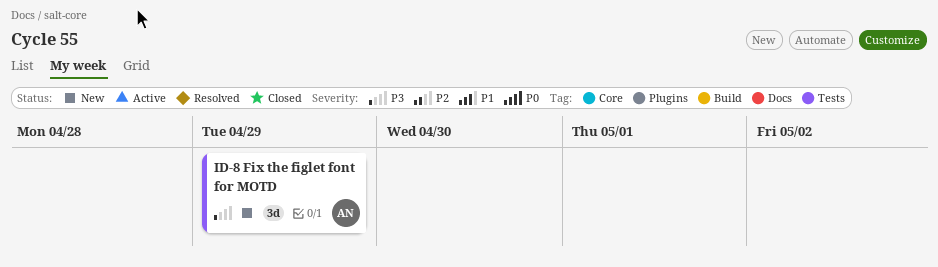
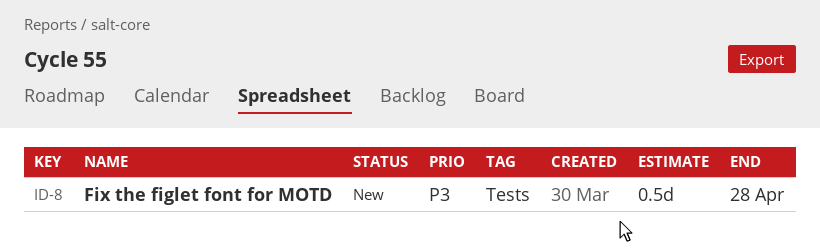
ID-8, estimate: 3d -> 0.5d
ID-8, due: Apr 29 -> Apr 28

